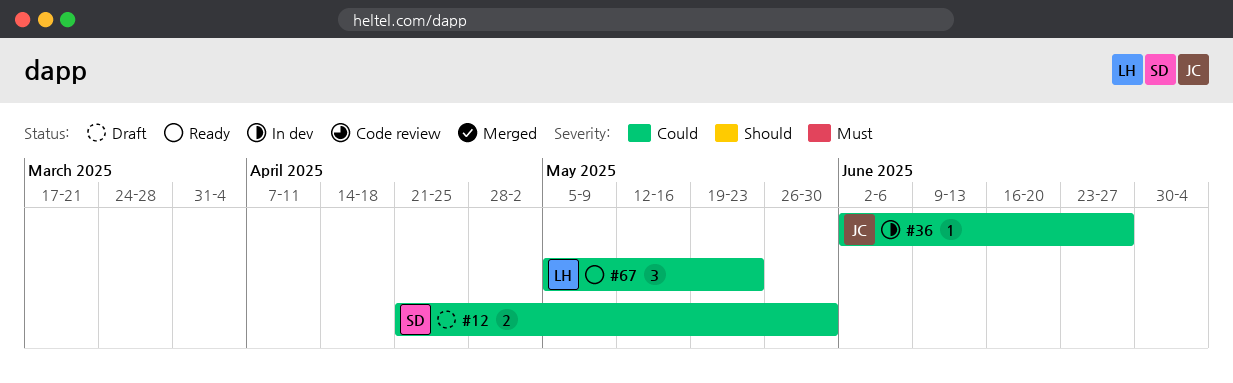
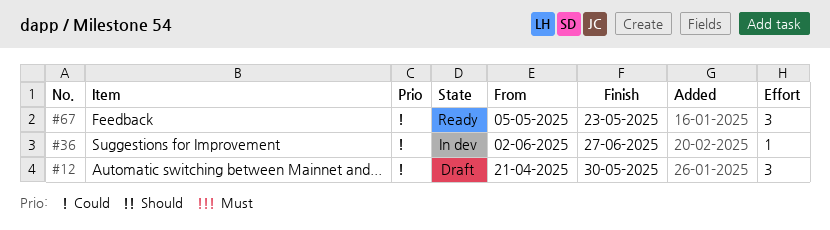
#12, estimate: 2 -> 3

